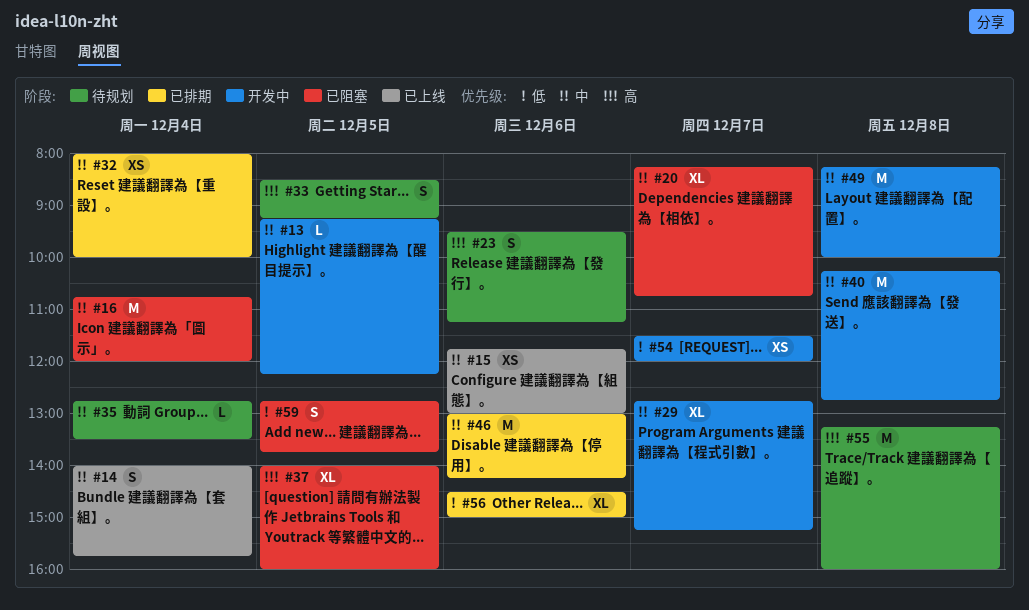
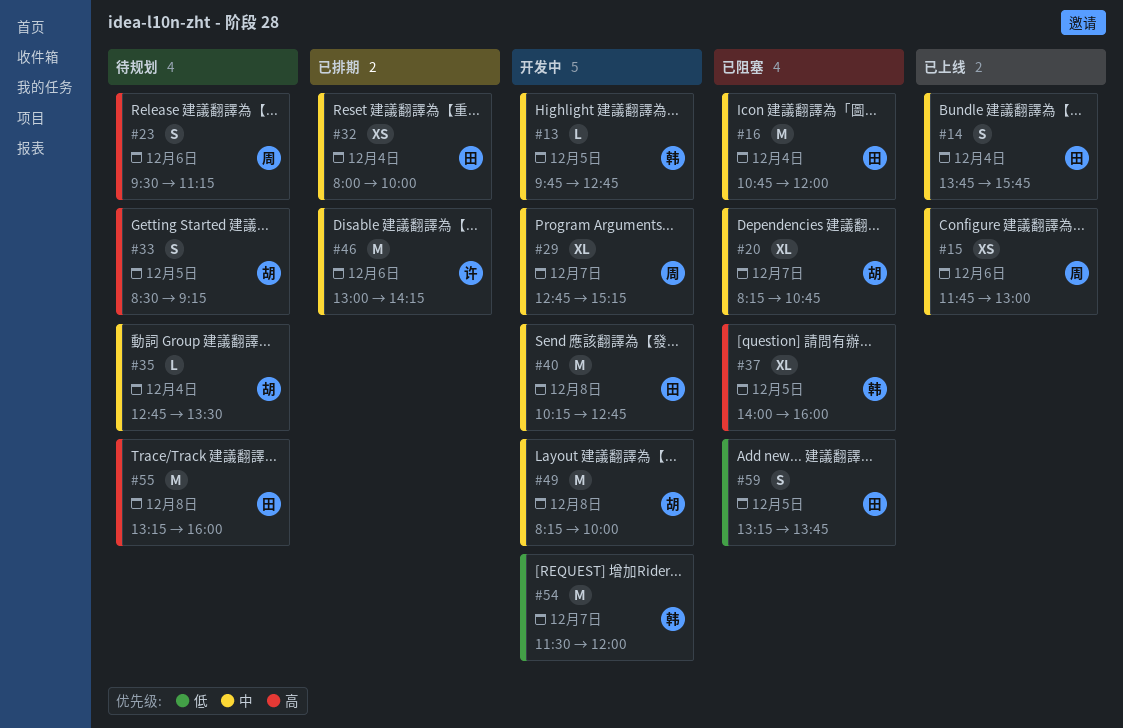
#13, begins: 09:15 -> 09:45
#13, ends: 12:15 -> 12:45
#14, begins: 14:00 -> 13:45
#54, estimate: XS -> M
#56: present -> none
#59, begins: 12:45 -> 13:15

